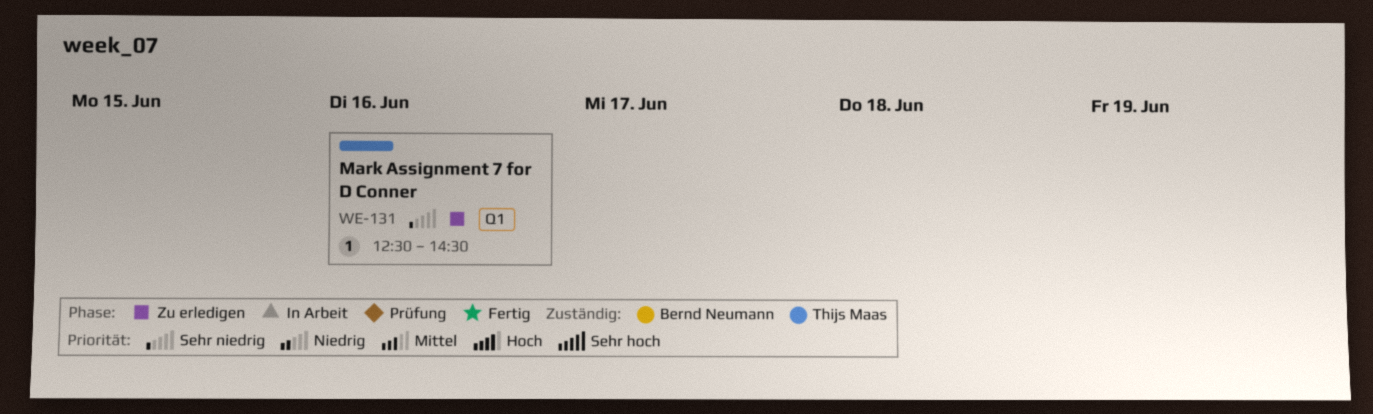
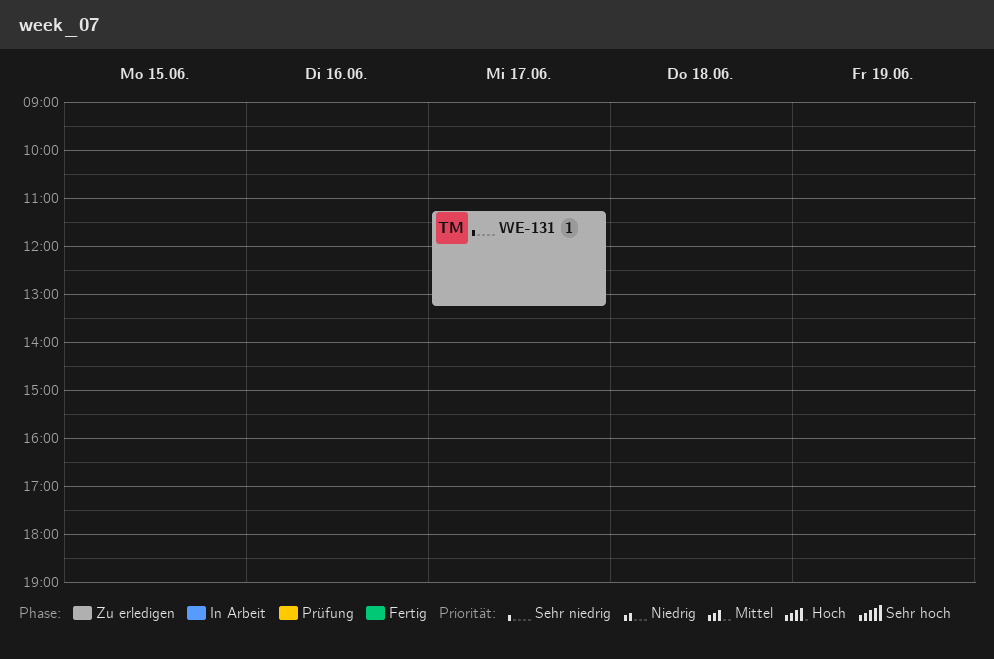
WE-131, day: Jun 16 -> Jun 17
WE-131, begins: 12:30 -> 11:15
WE-131, ends: 14:30 -> 13:15

